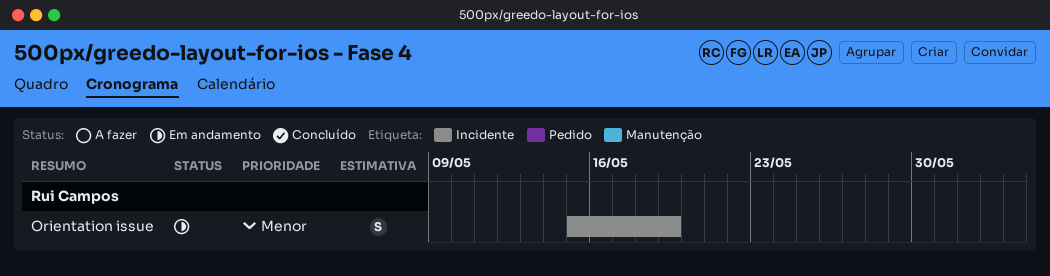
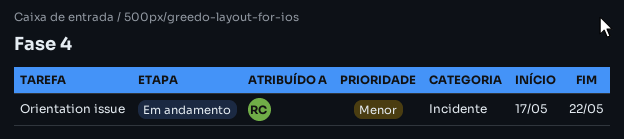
Orientation issue, start: May 15 -> May 17
Orientation issue, due: May 19 -> May 22

